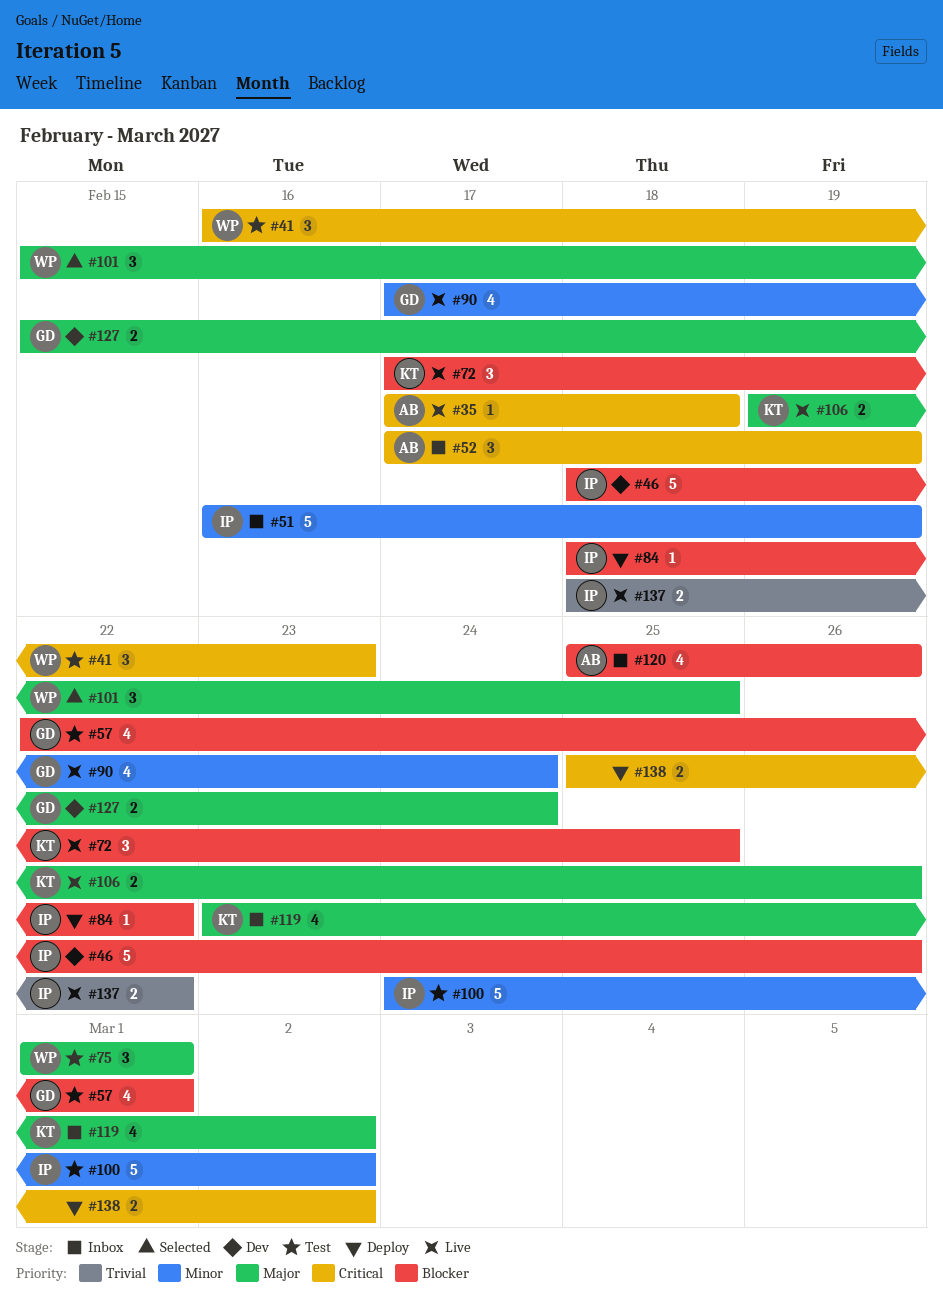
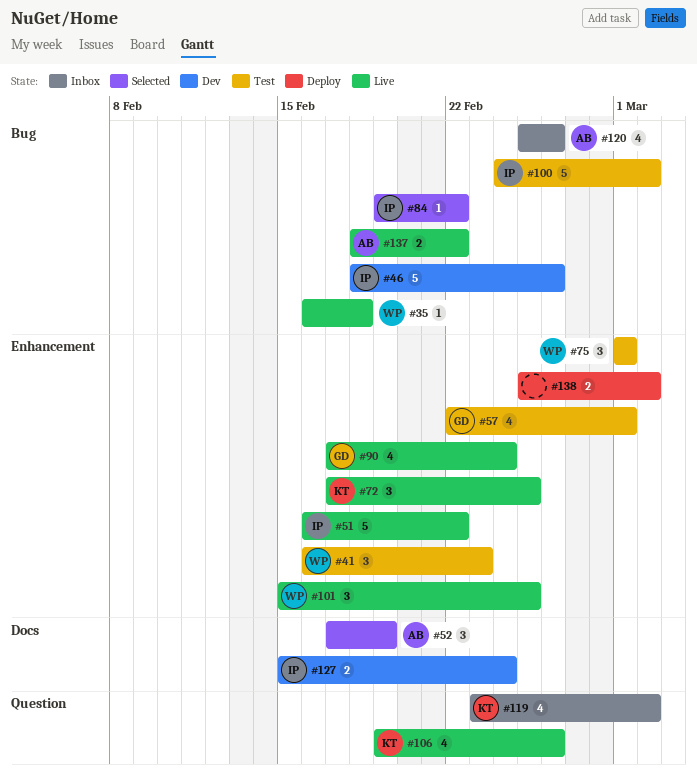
#35, owner: AB -> WP
#35, start: Feb 17 -> Feb 16
#51, status: Inbox -> Live
#51, due: Feb 19 -> Feb 22
#52, status: Inbox -> Selected
#84, status: Deploy -> Selected
#84, start: Feb 18 -> Feb 19
#101, status: Selected -> Live
#106, estimate: 2 -> 4
#127, owner: GD -> IP
#137, owner: IP -> AB

